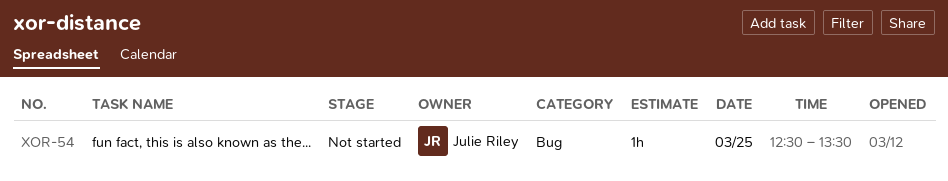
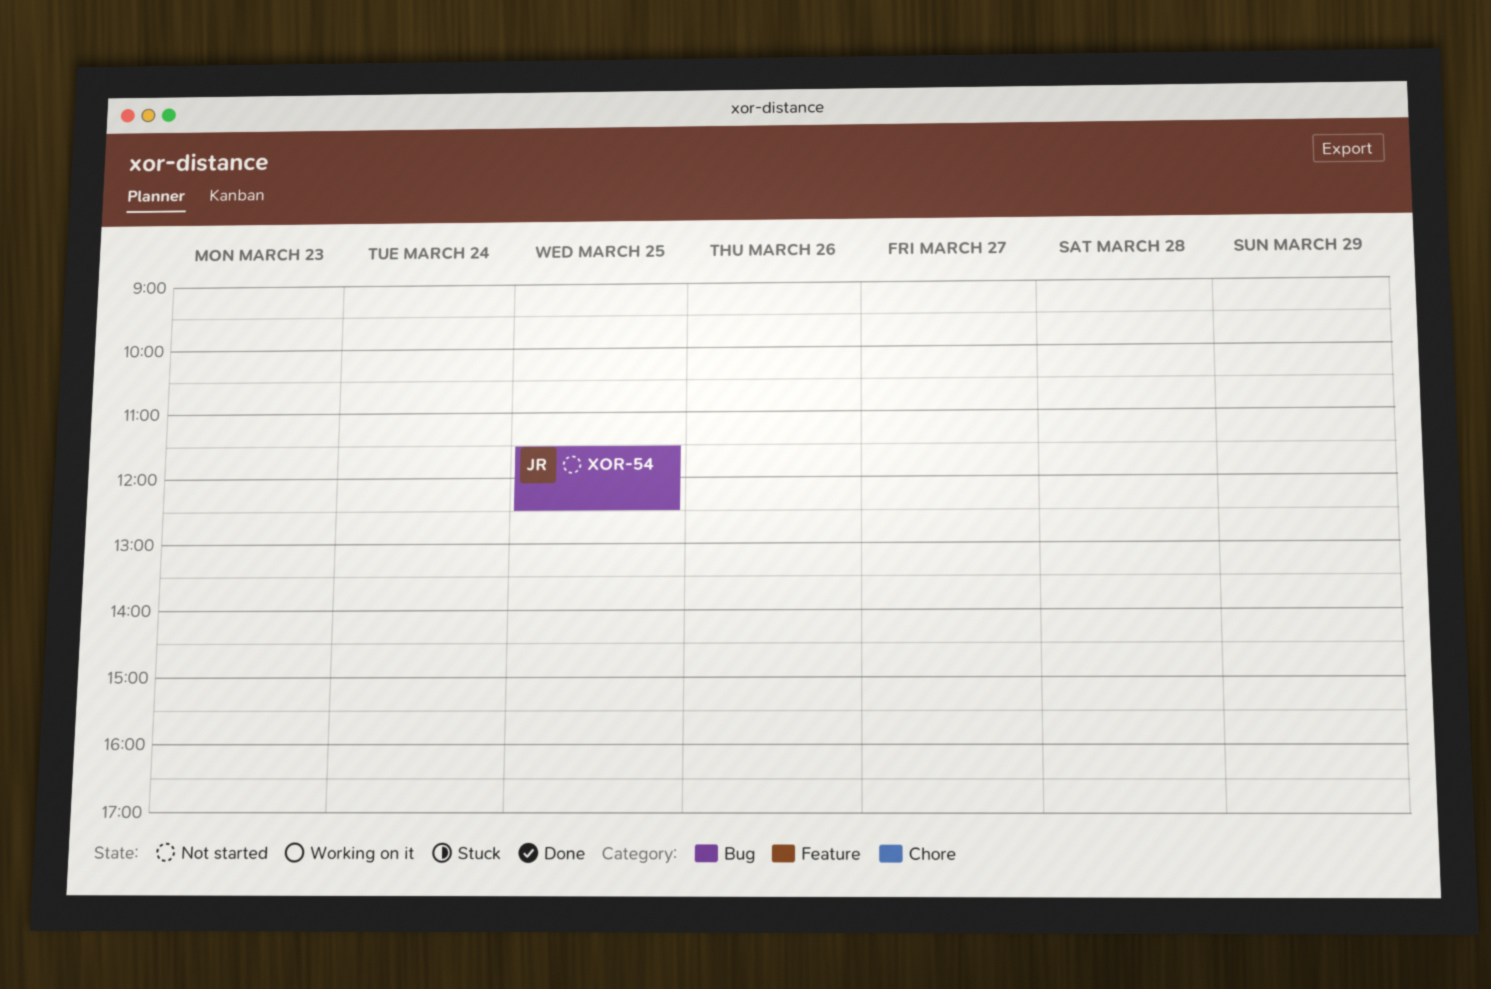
XOR-54, begins: 12:30 -> 11:30
XOR-54, ends: 13:30 -> 12:30

